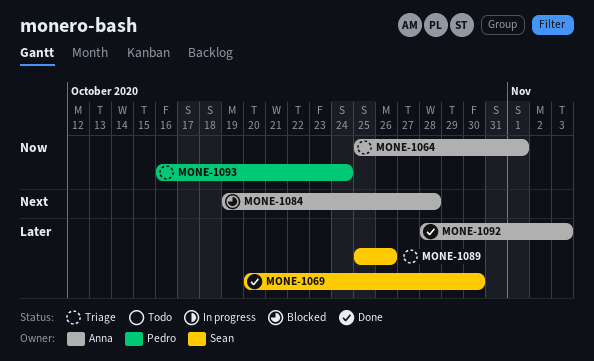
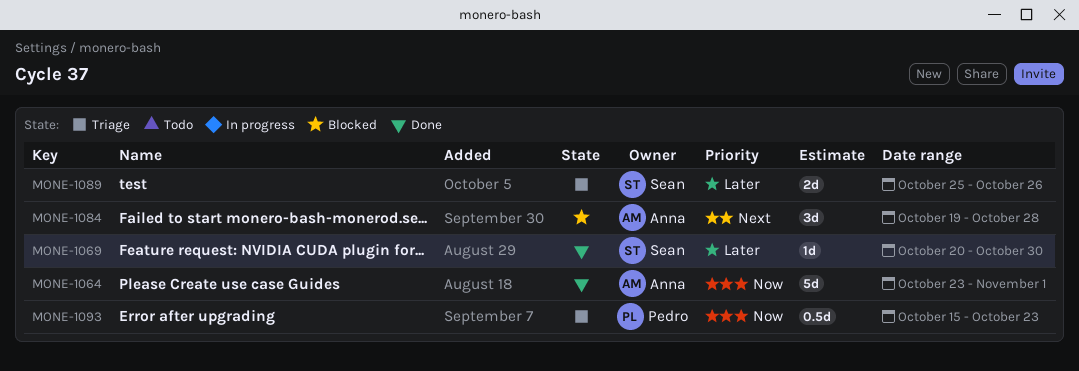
MONE-1064, status: Triage -> Done
MONE-1064, start: Oct 25 -> Oct 23
MONE-1092: present -> none
MONE-1093, start: Oct 16 -> Oct 15
MONE-1093, due: Oct 24 -> Oct 23

